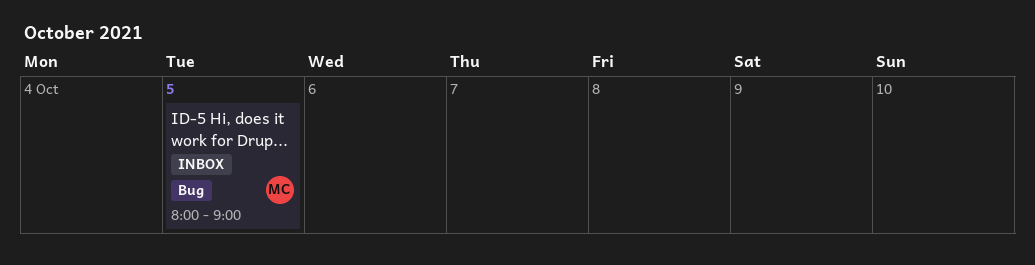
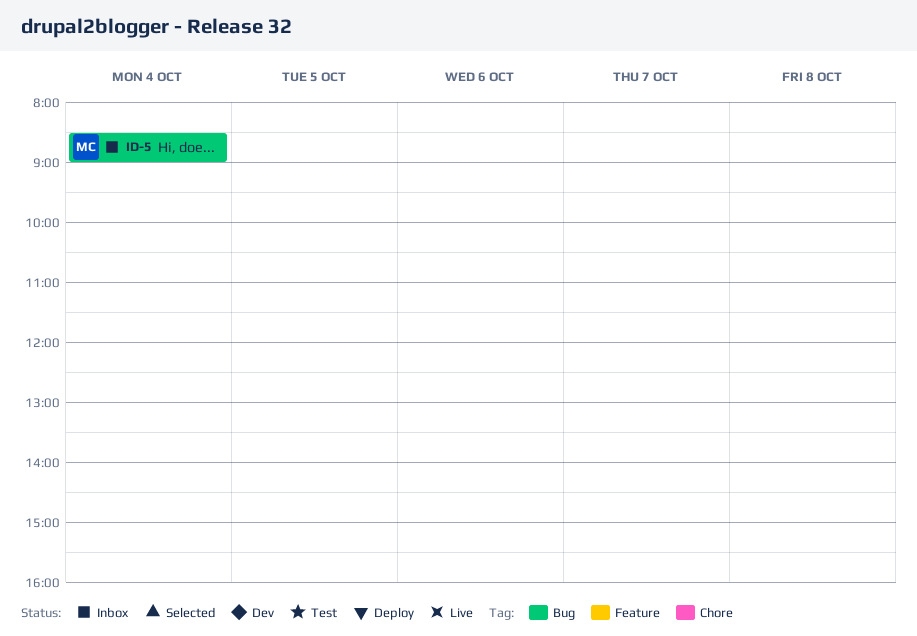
ID-5, day: Oct 5 -> Oct 4
ID-5, begins: 08:00 -> 08:30

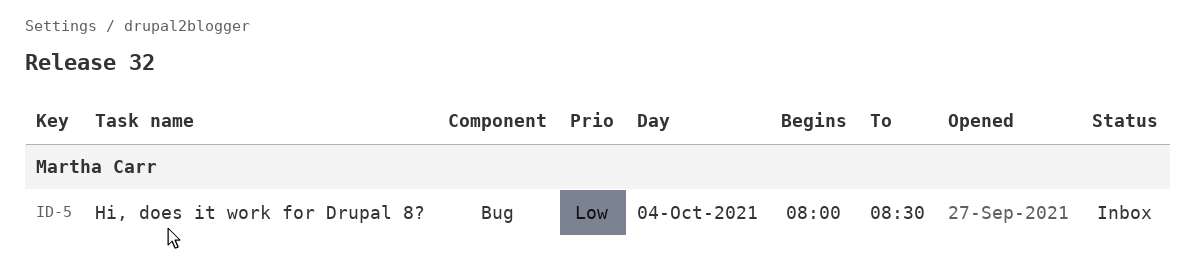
ID-5, begins: 08:30 -> 08:00
ID-5, ends: 09:00 -> 08:30

